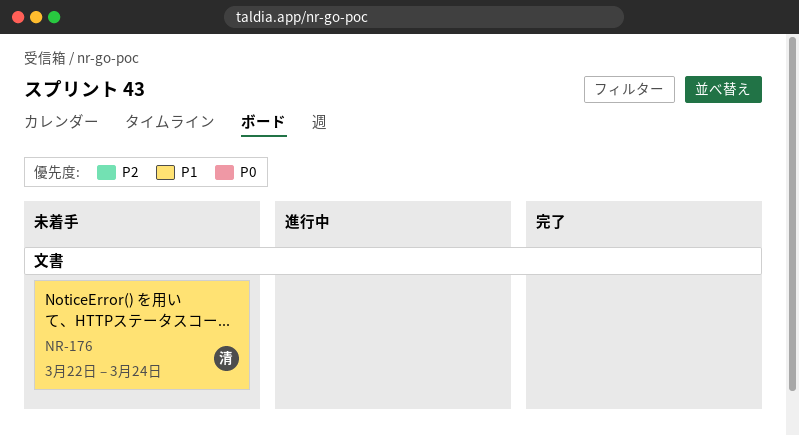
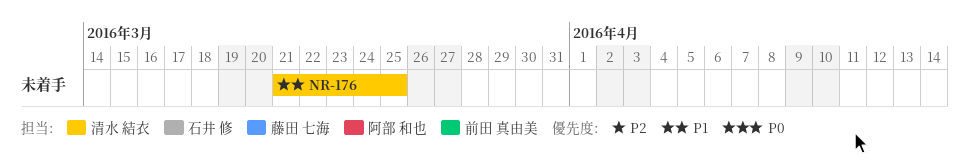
NR-176, start: Mar 22 -> Mar 21
NR-176, due: Mar 24 -> Mar 25

